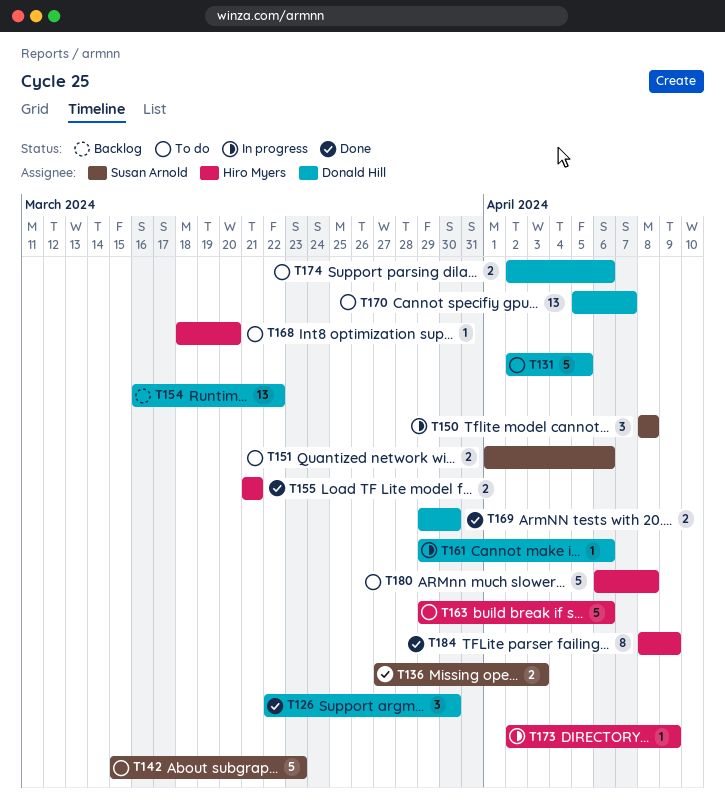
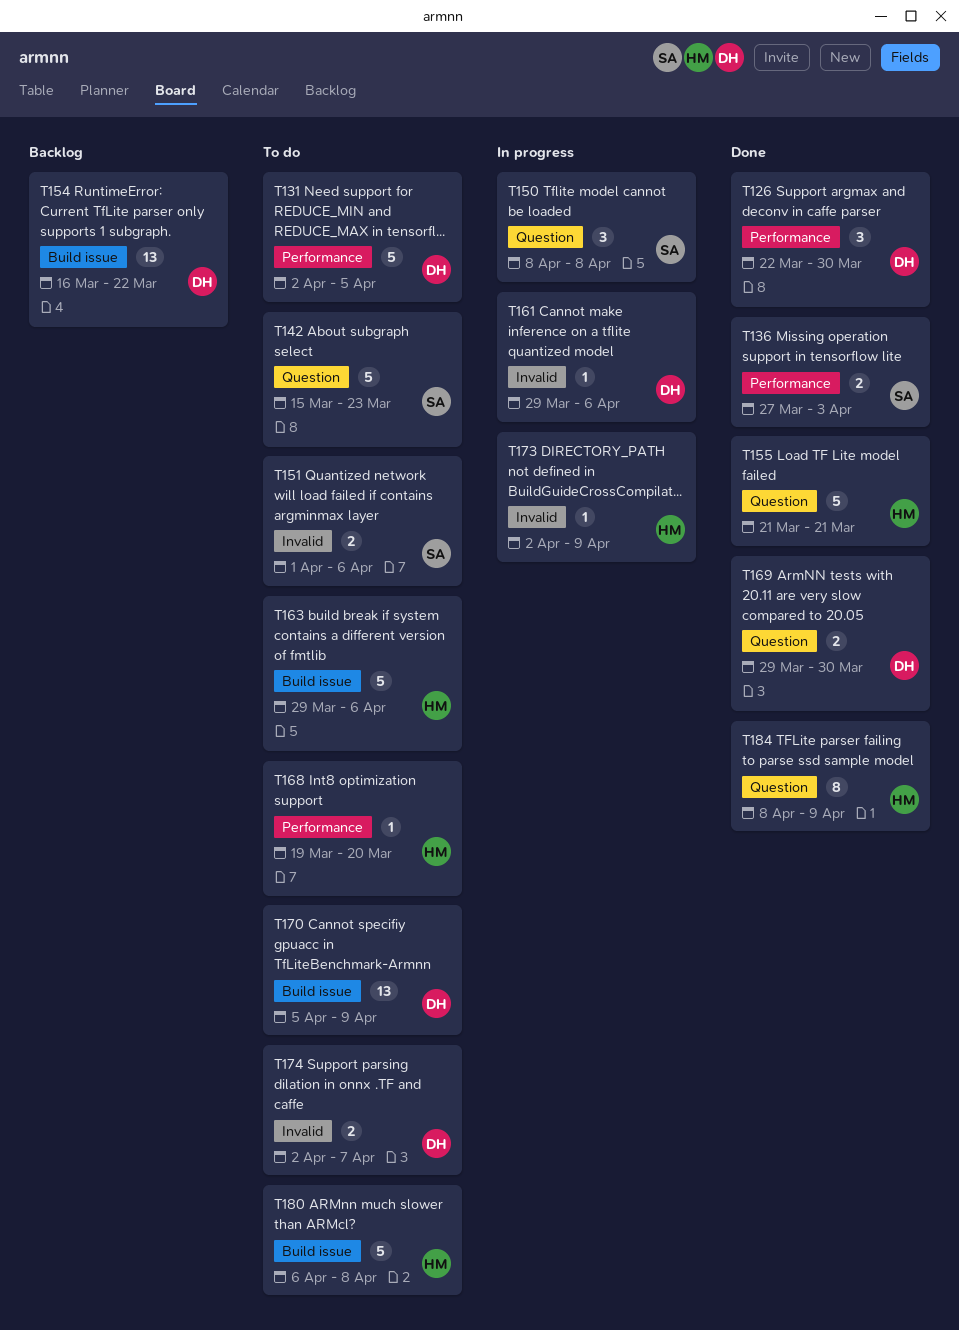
T155, estimate: 2 -> 5
T168, start: Mar 18 -> Mar 19
T170, due: Apr 7 -> Apr 9
T174, due: Apr 6 -> Apr 7

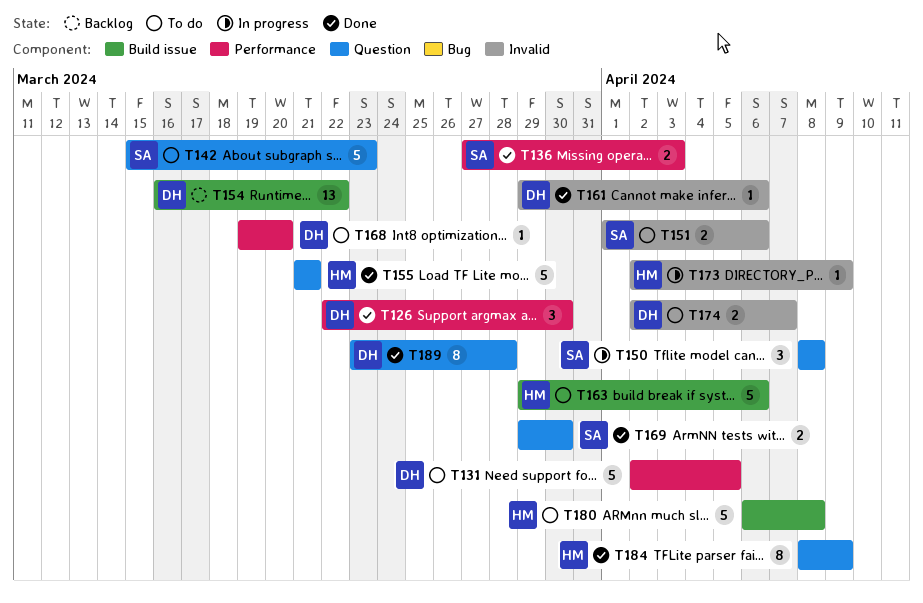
T161, status: In progress -> Done
T168, owner: HM -> DH
T169, owner: DH -> SA
T170: present -> none
T189: none -> present

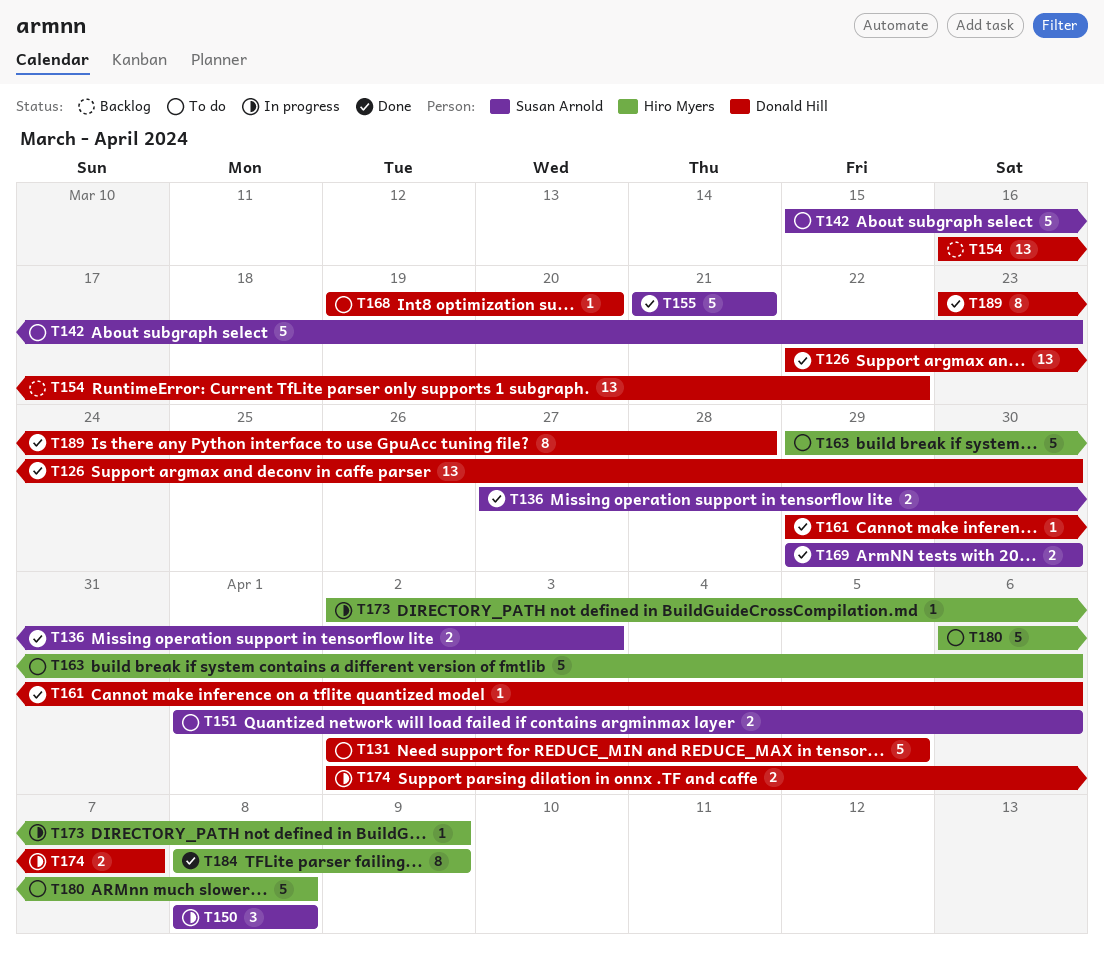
T126, estimate: 3 -> 13
T155, owner: Hiro Myers -> Susan Arnold
T174, status: To do -> In progress

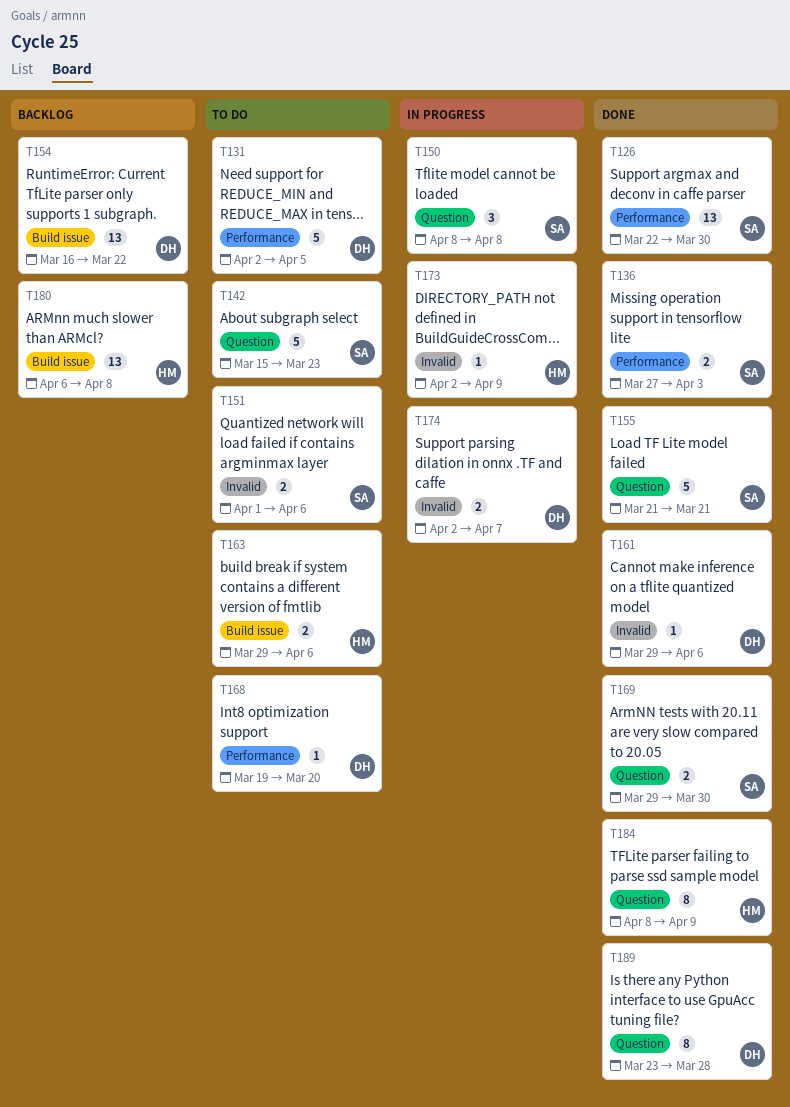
T126, owner: Donald Hill -> Susan Arnold
T163, estimate: 5 -> 2
T180, status: To do -> Backlog
T180, estimate: 5 -> 13

